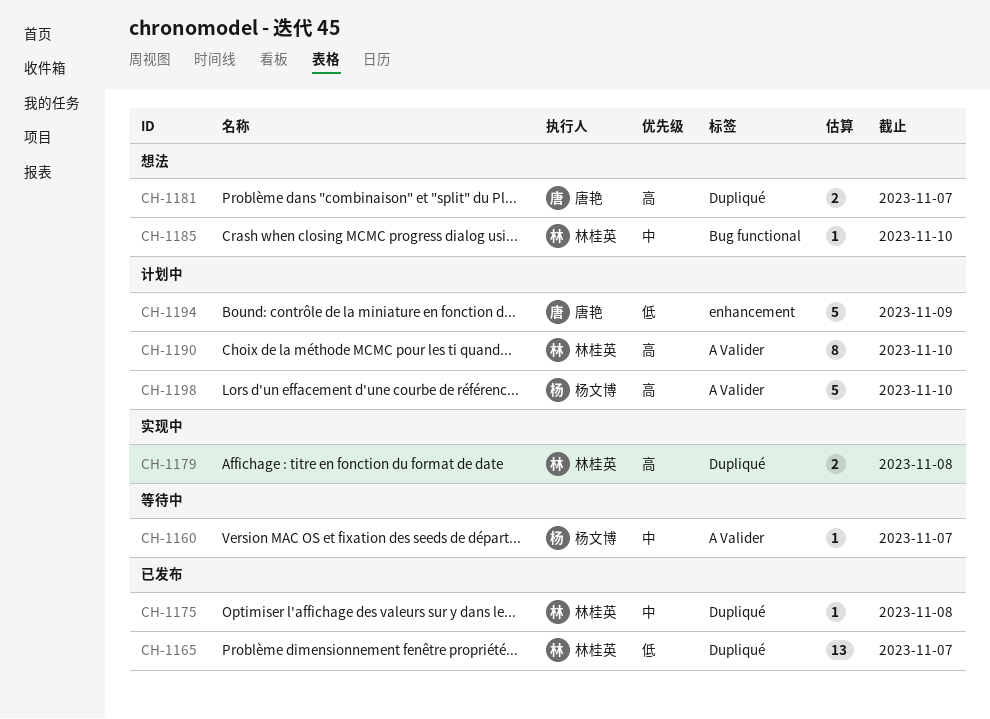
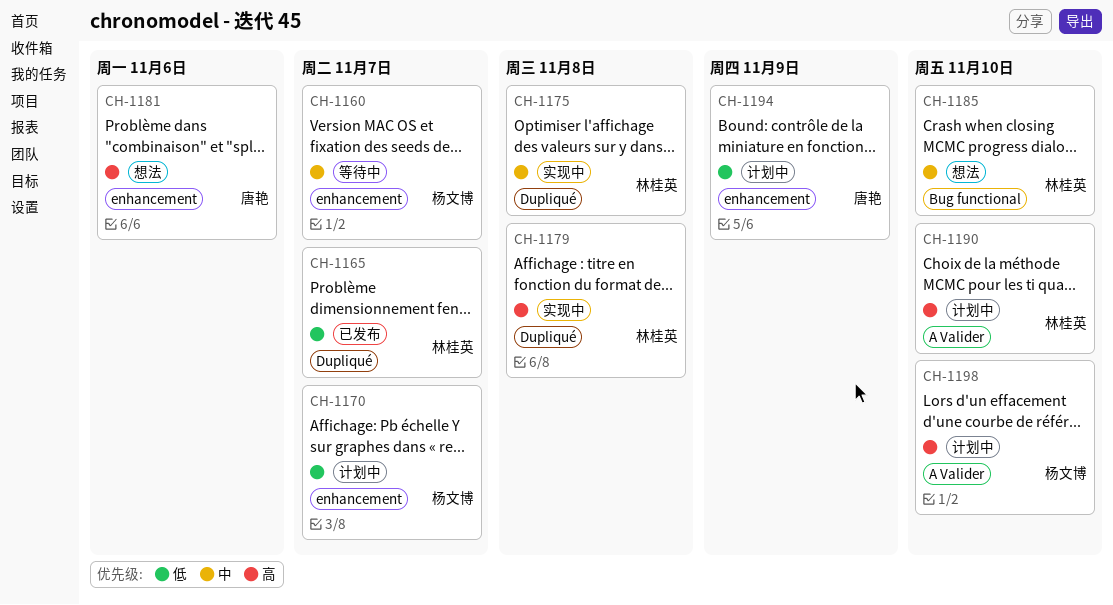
CH-1160, label: A Valider -> enhancement
CH-1170: none -> present
CH-1175, status: 已发布 -> 实现中
CH-1181, label: Dupliqué -> enhancement
CH-1181, due: Nov 7 -> Nov 6

